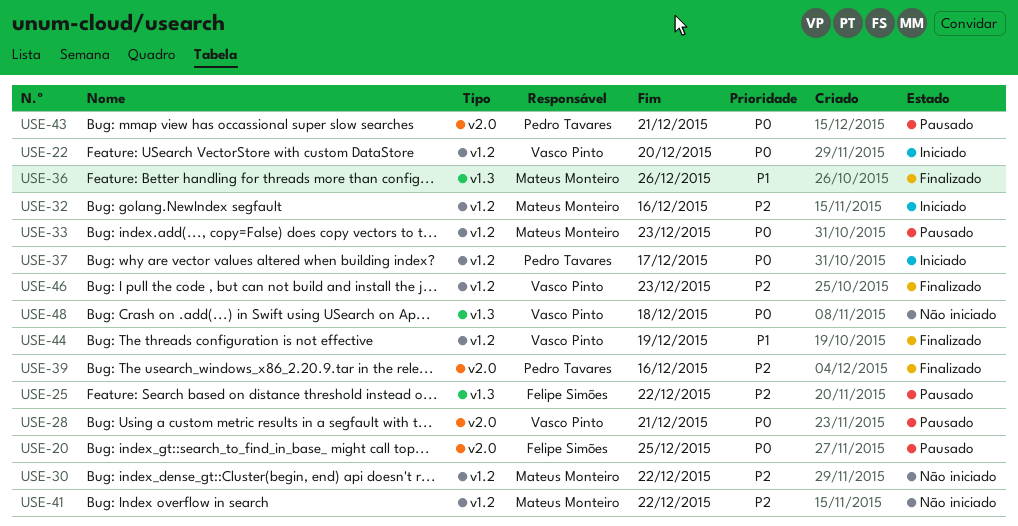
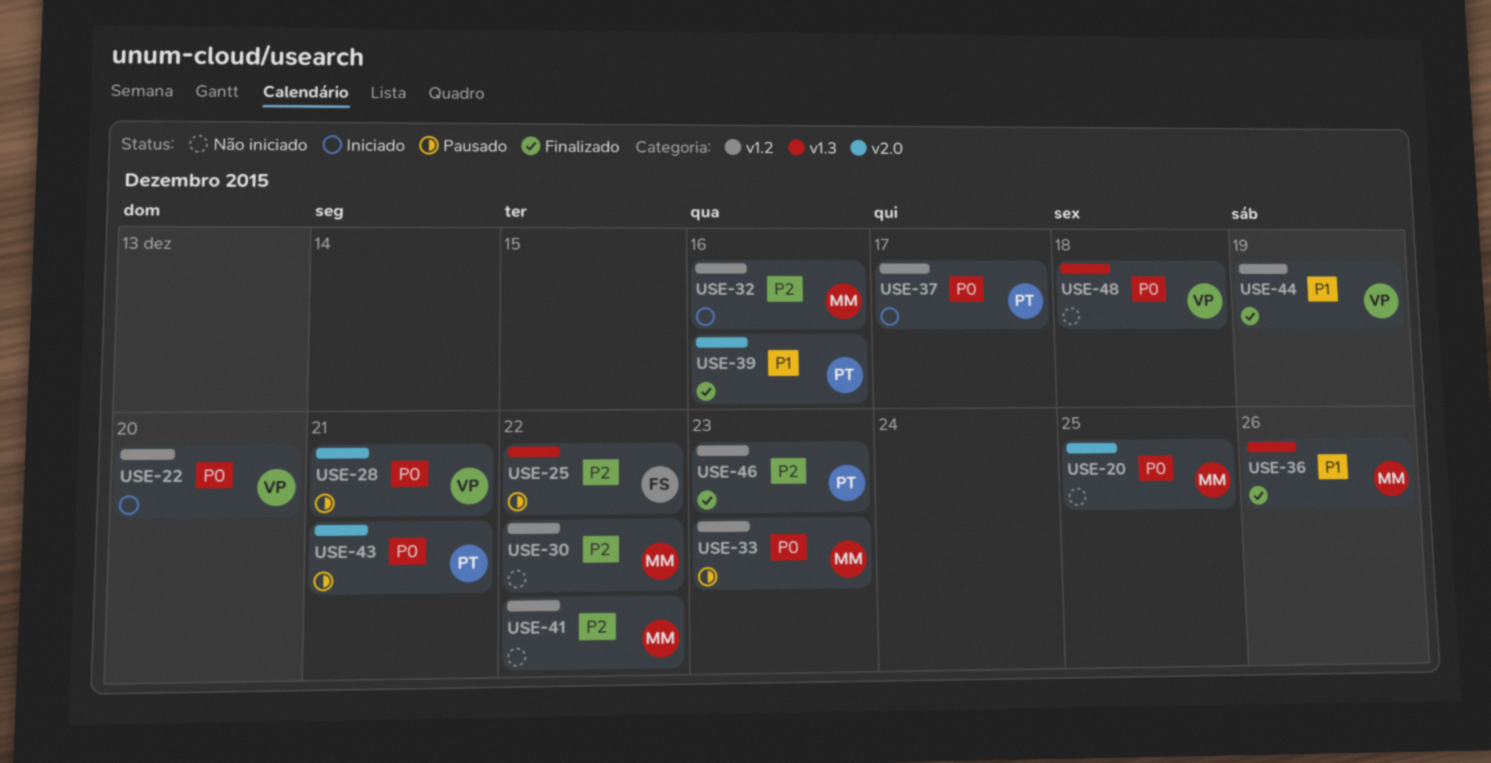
USE-20, status: Pausado -> Não iniciado
USE-20, owner: Felipe Simões -> Mateus Monteiro
USE-39, priority: P2 -> P1
USE-46, owner: Vasco Pinto -> Pedro Tavares

